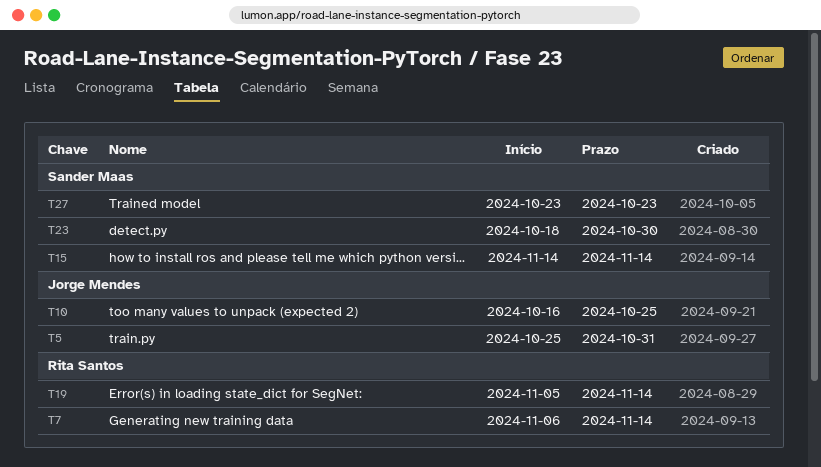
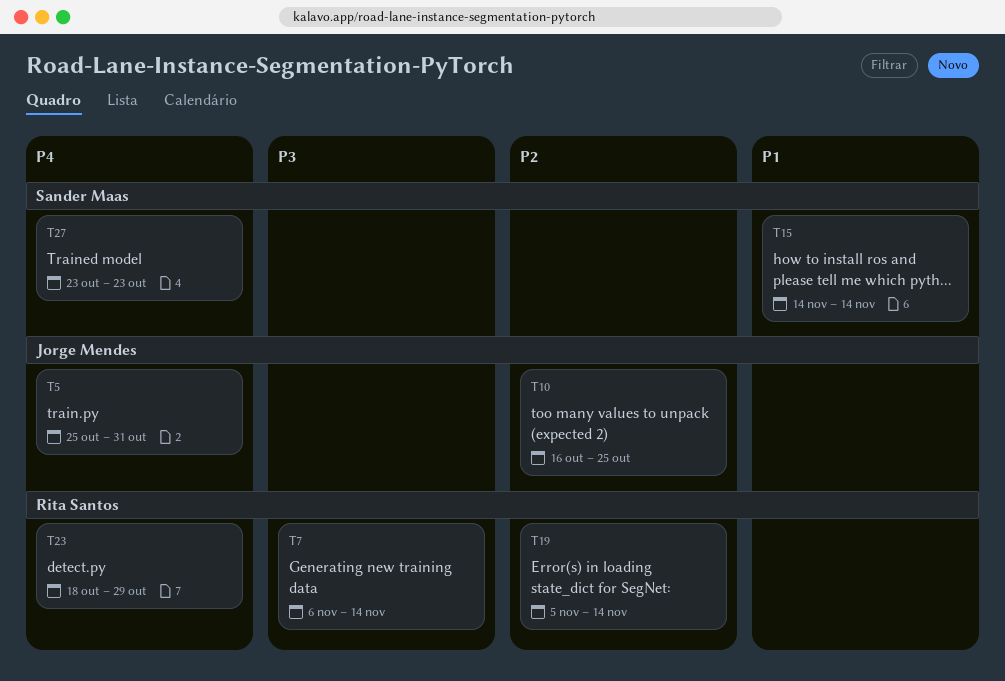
T23, owner: Sander Maas -> Rita Santos
T23, due: Oct 30 -> Oct 29

